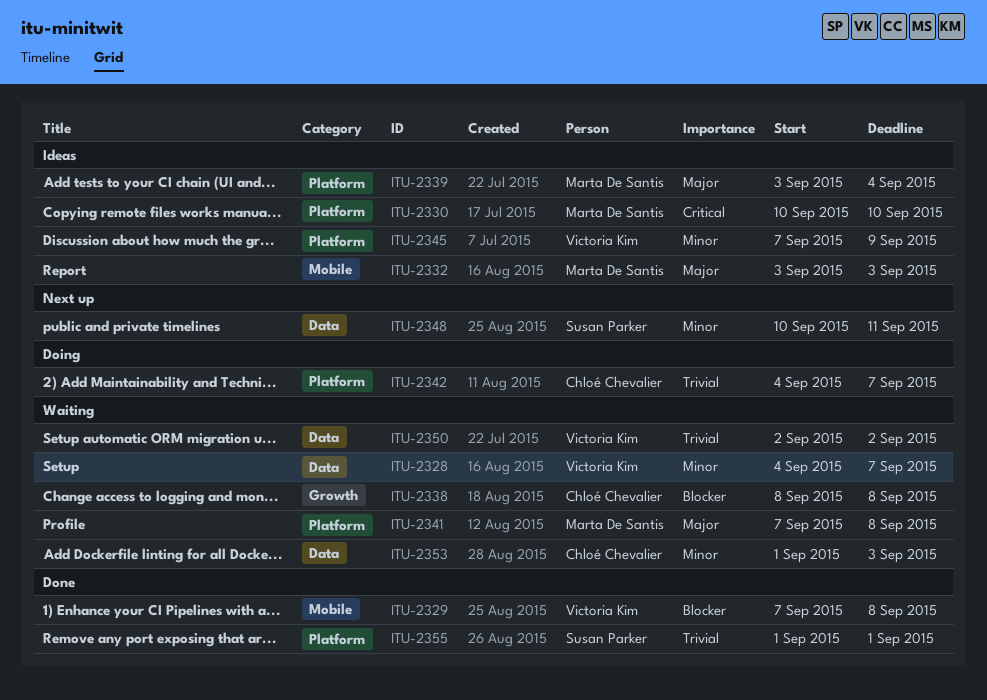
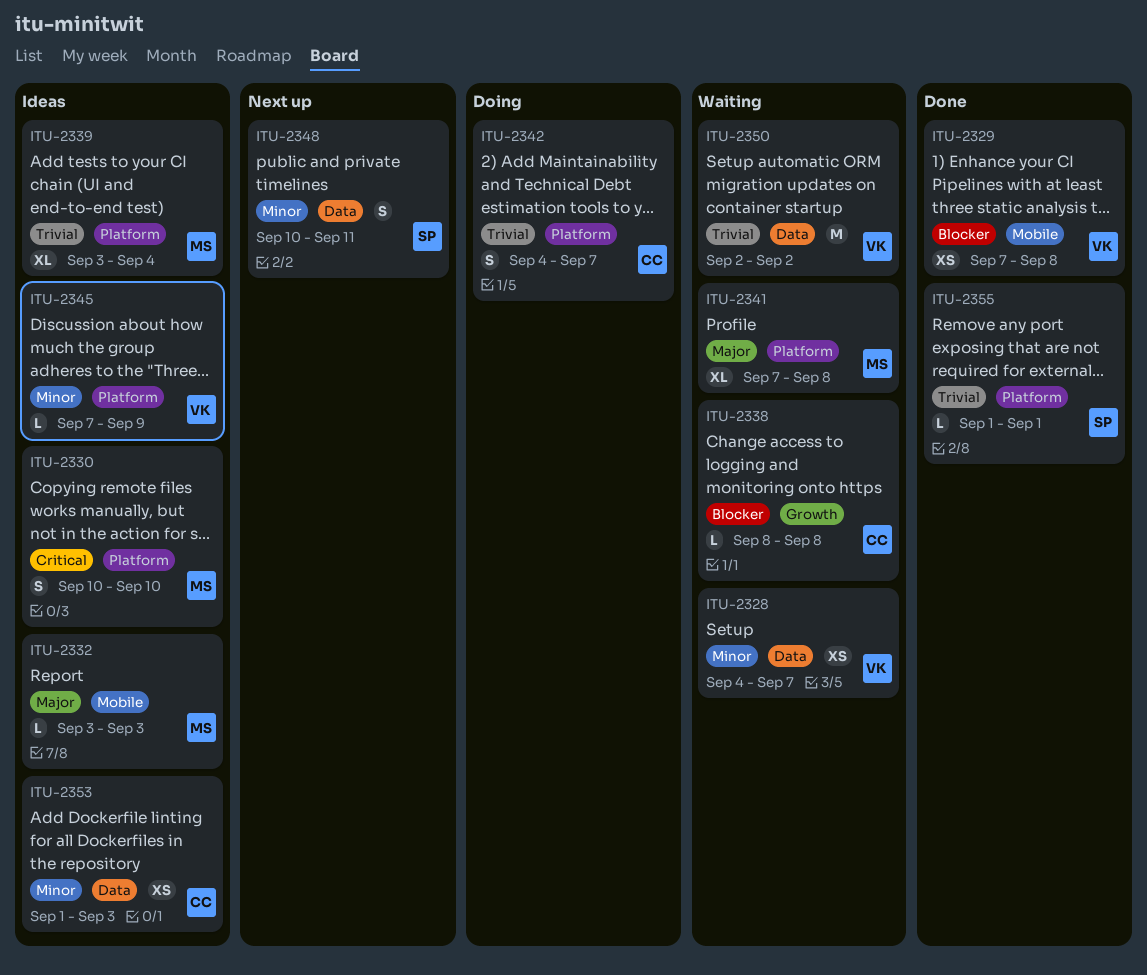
ITU-2339, priority: Major -> Trivial
ITU-2353, status: Waiting -> Ideas

